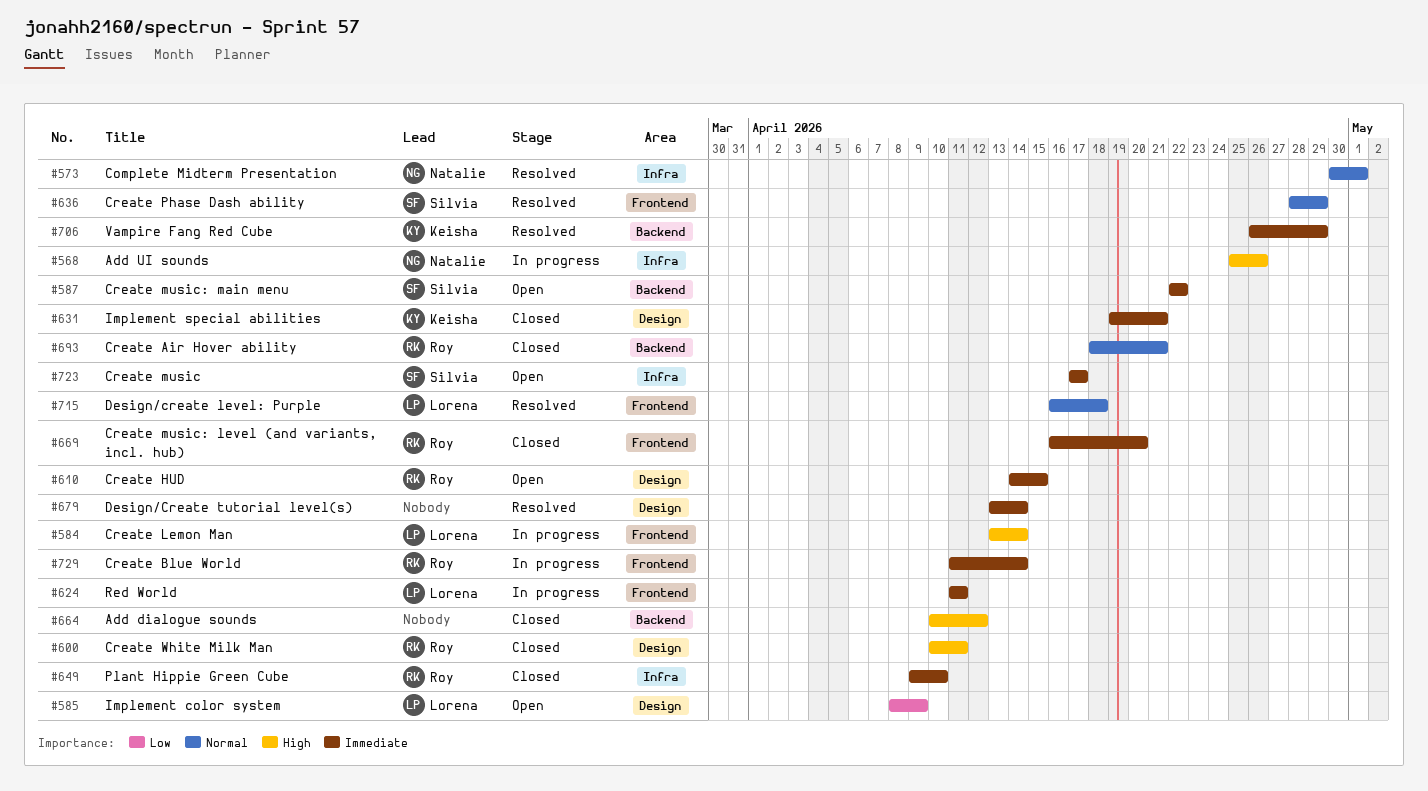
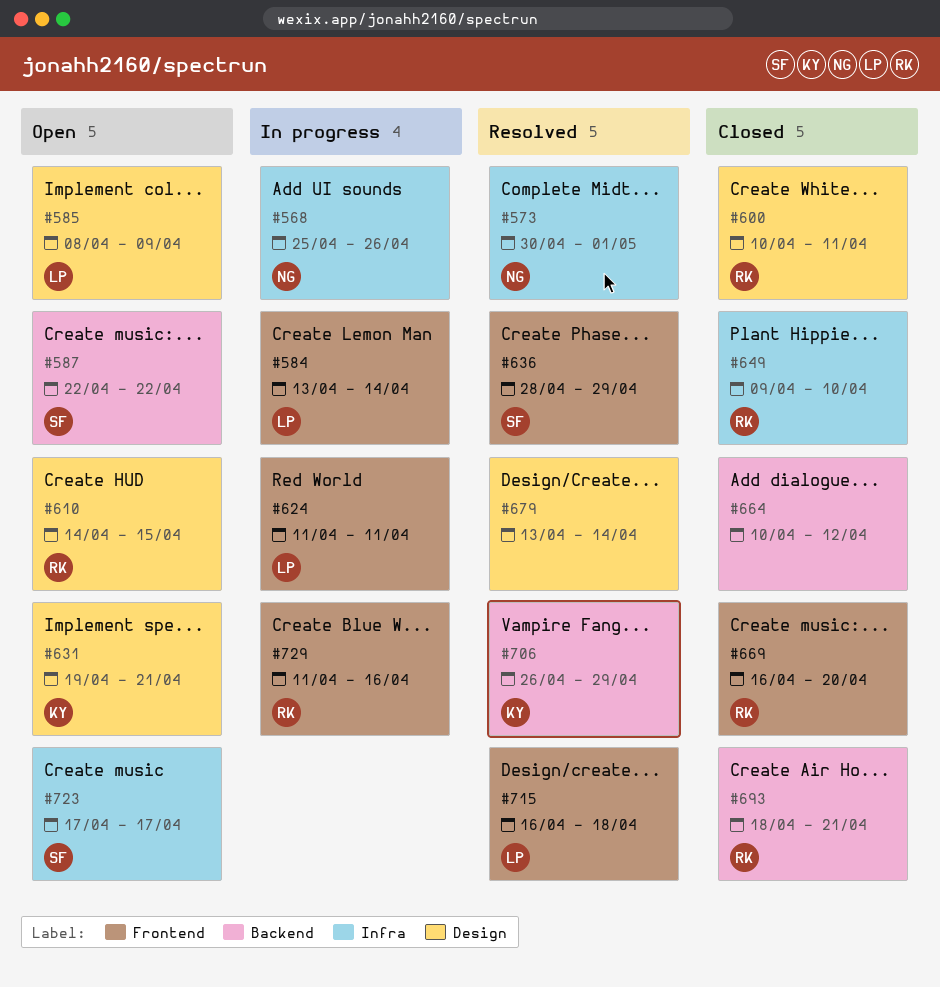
#631, status: Closed -> Open
#729, due: Apr 14 -> Apr 16

